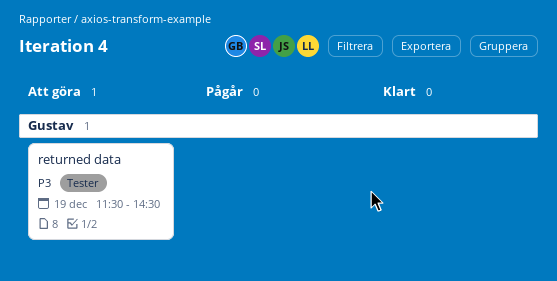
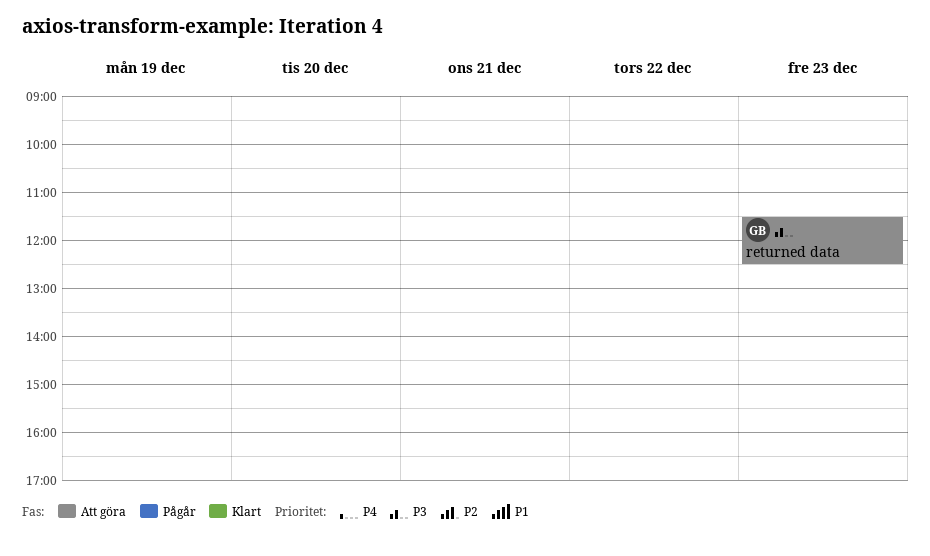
returned data, day: Dec 19 -> Dec 23
returned data, ends: 14:30 -> 12:30

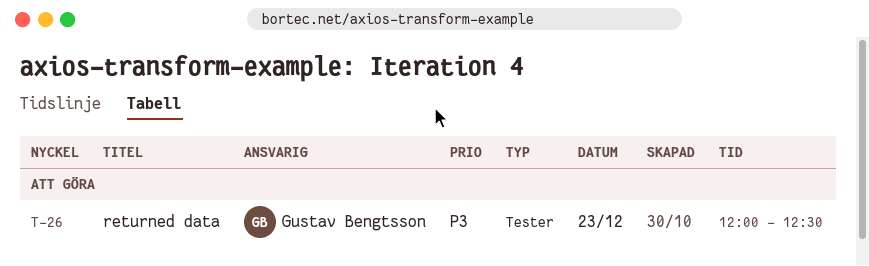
returned data, begins: 11:30 -> 12:00

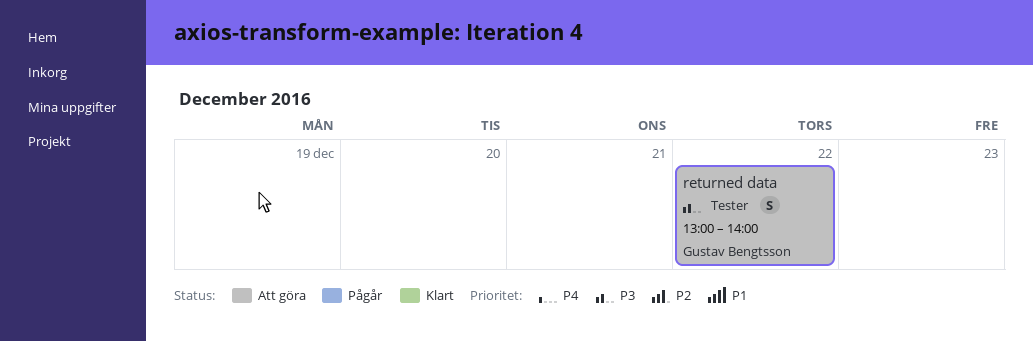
returned data, day: Dec 23 -> Dec 22
returned data, begins: 12:00 -> 13:00
returned data, ends: 12:30 -> 14:00

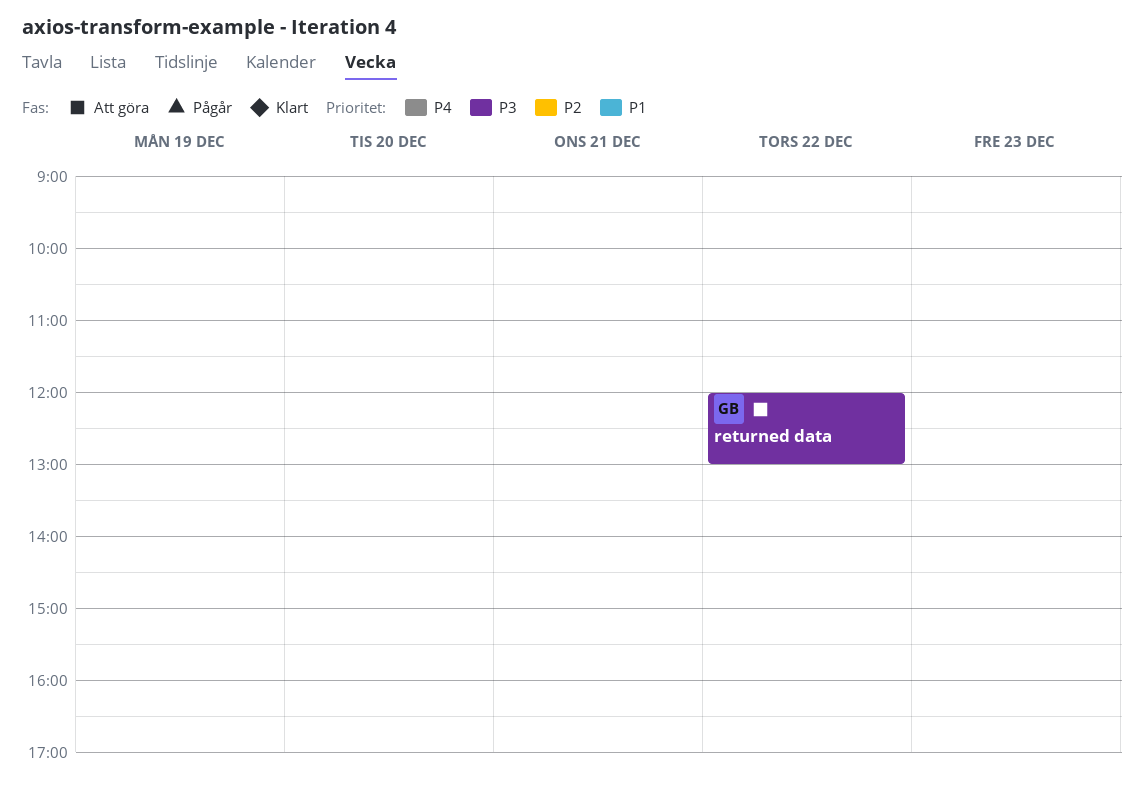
returned data, begins: 13:00 -> 12:00
returned data, ends: 14:00 -> 13:00

